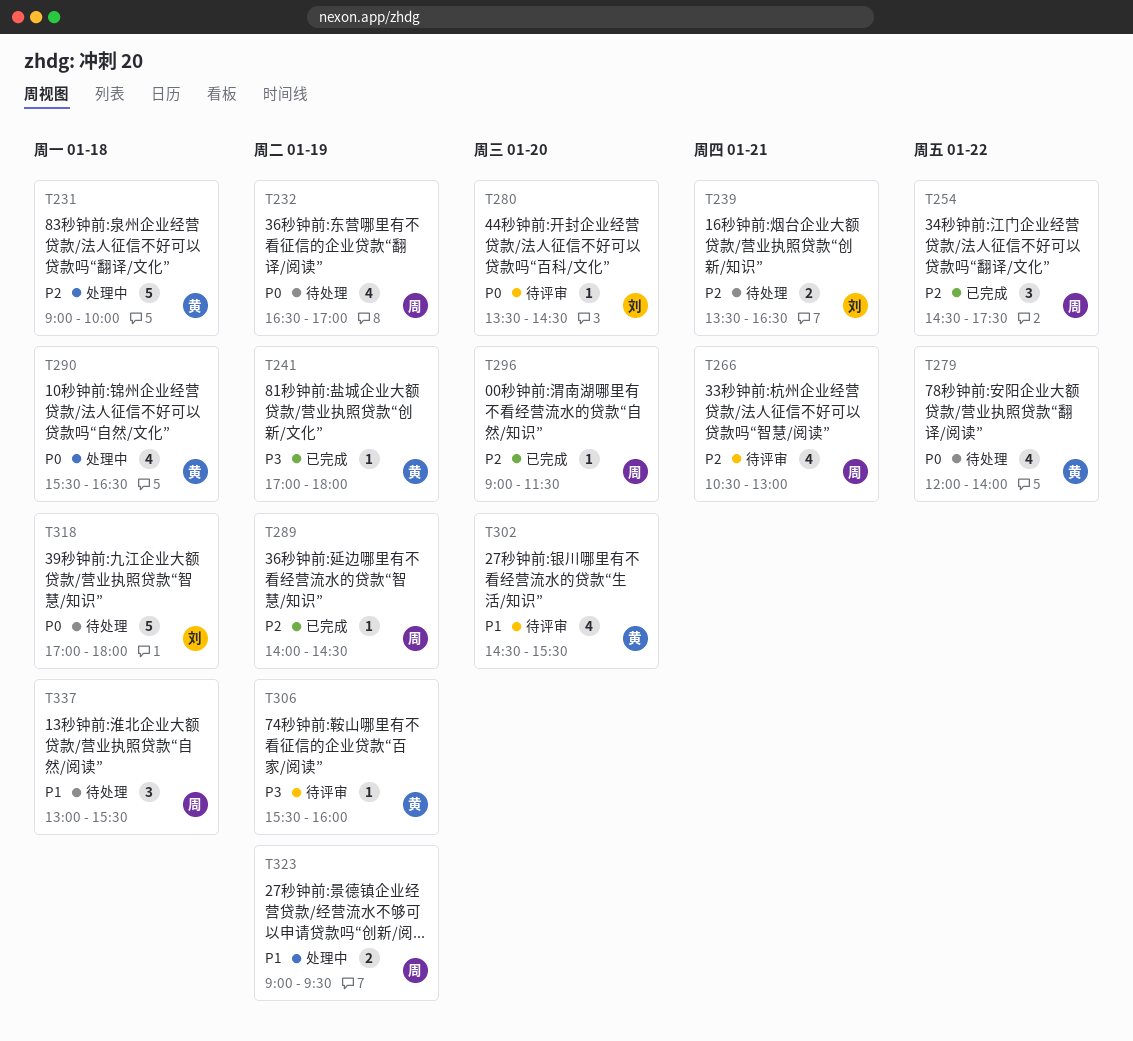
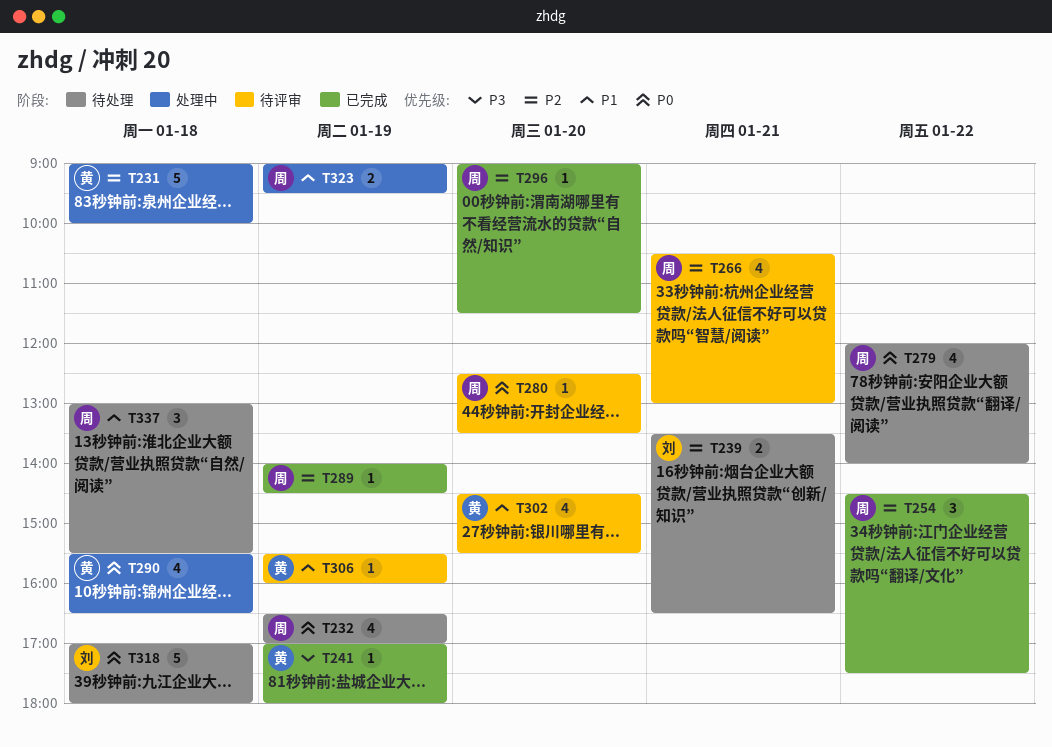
T279, owner: 黄 -> 周
T280, owner: 刘 -> 周
T280, begins: 13:30 -> 12:30
T280, ends: 14:30 -> 13:30
T306, priority: P3 -> P1

